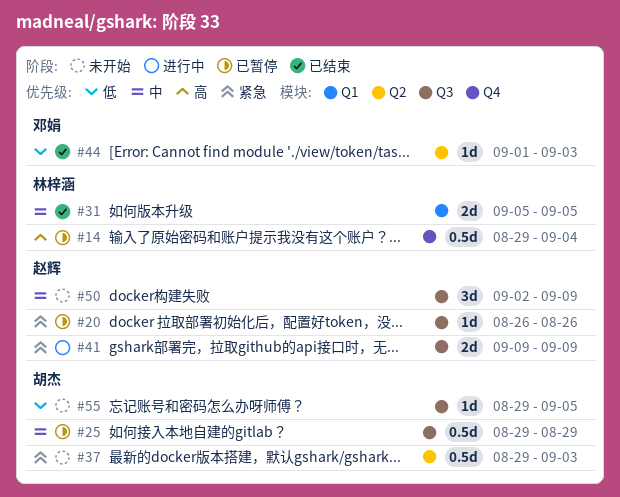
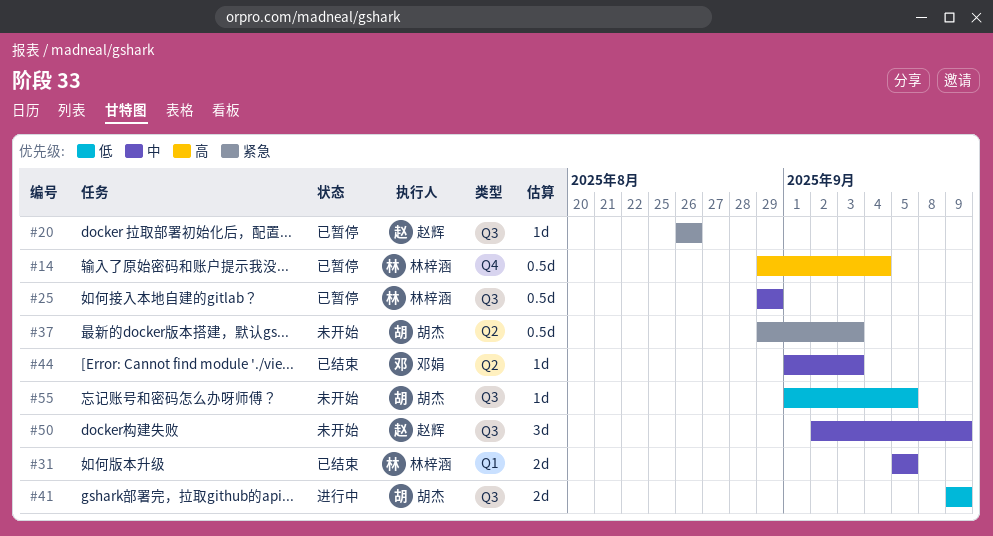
#25, owner: 胡杰 -> 林梓涵
#41, owner: 赵辉 -> 胡杰
#41, priority: 紧急 -> 低
#44, priority: 低 -> 中
#55, start: Aug 29 -> Sep 1

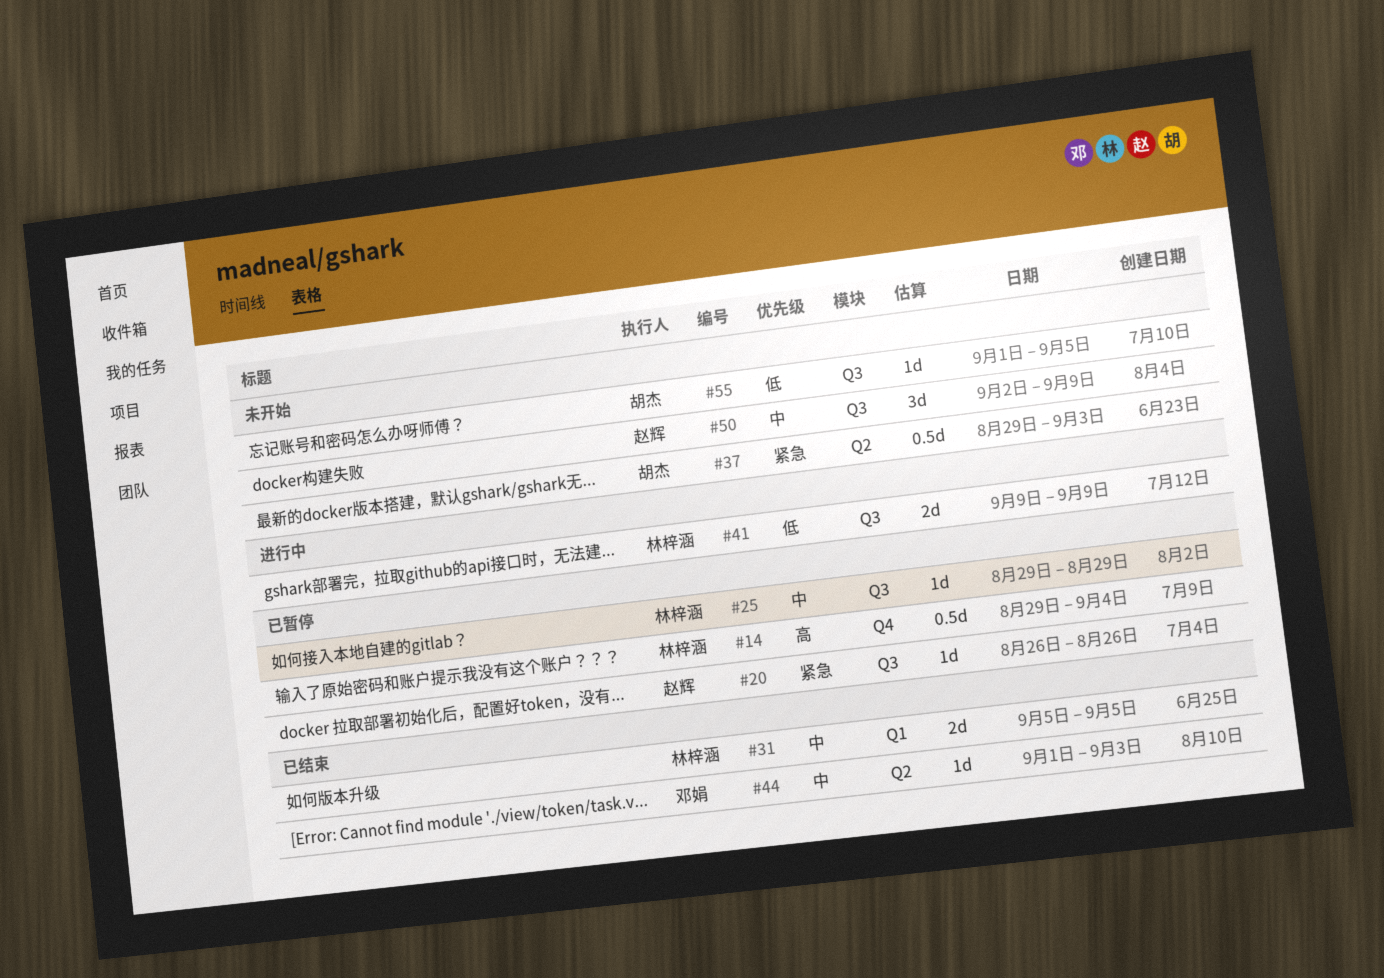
#25, estimate: 0.5d -> 1d
#41, owner: 胡杰 -> 林梓涵

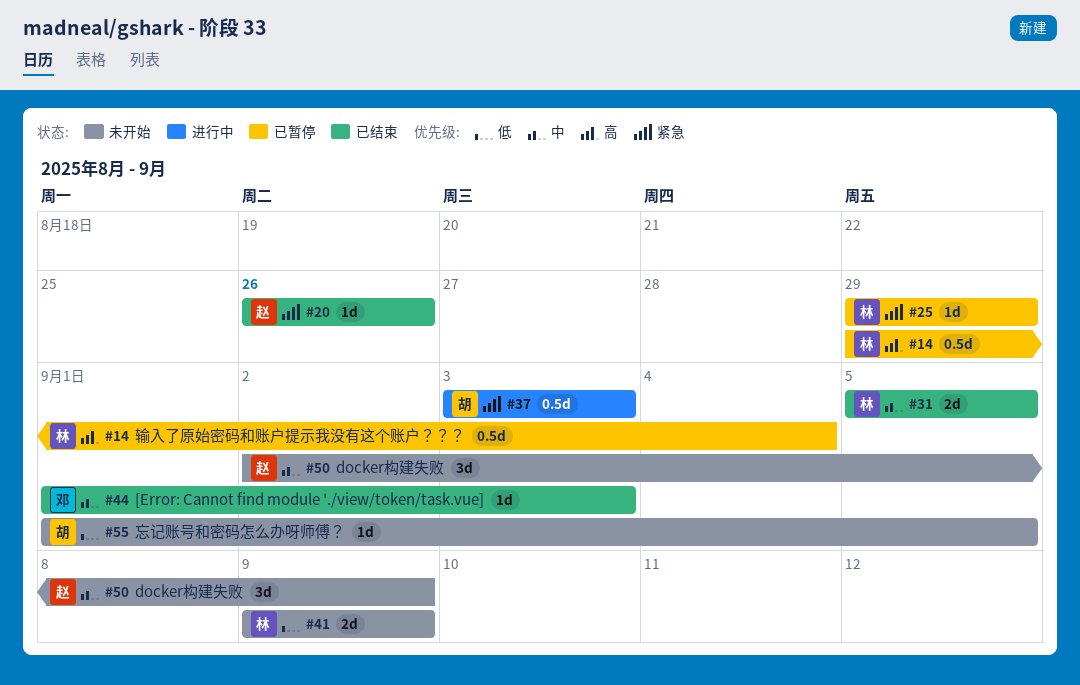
#20, status: 已暂停 -> 已结束
#25, priority: 中 -> 紧急
#37, status: 未开始 -> 进行中
#37, start: Aug 29 -> Sep 3
#41, status: 进行中 -> 未开始

